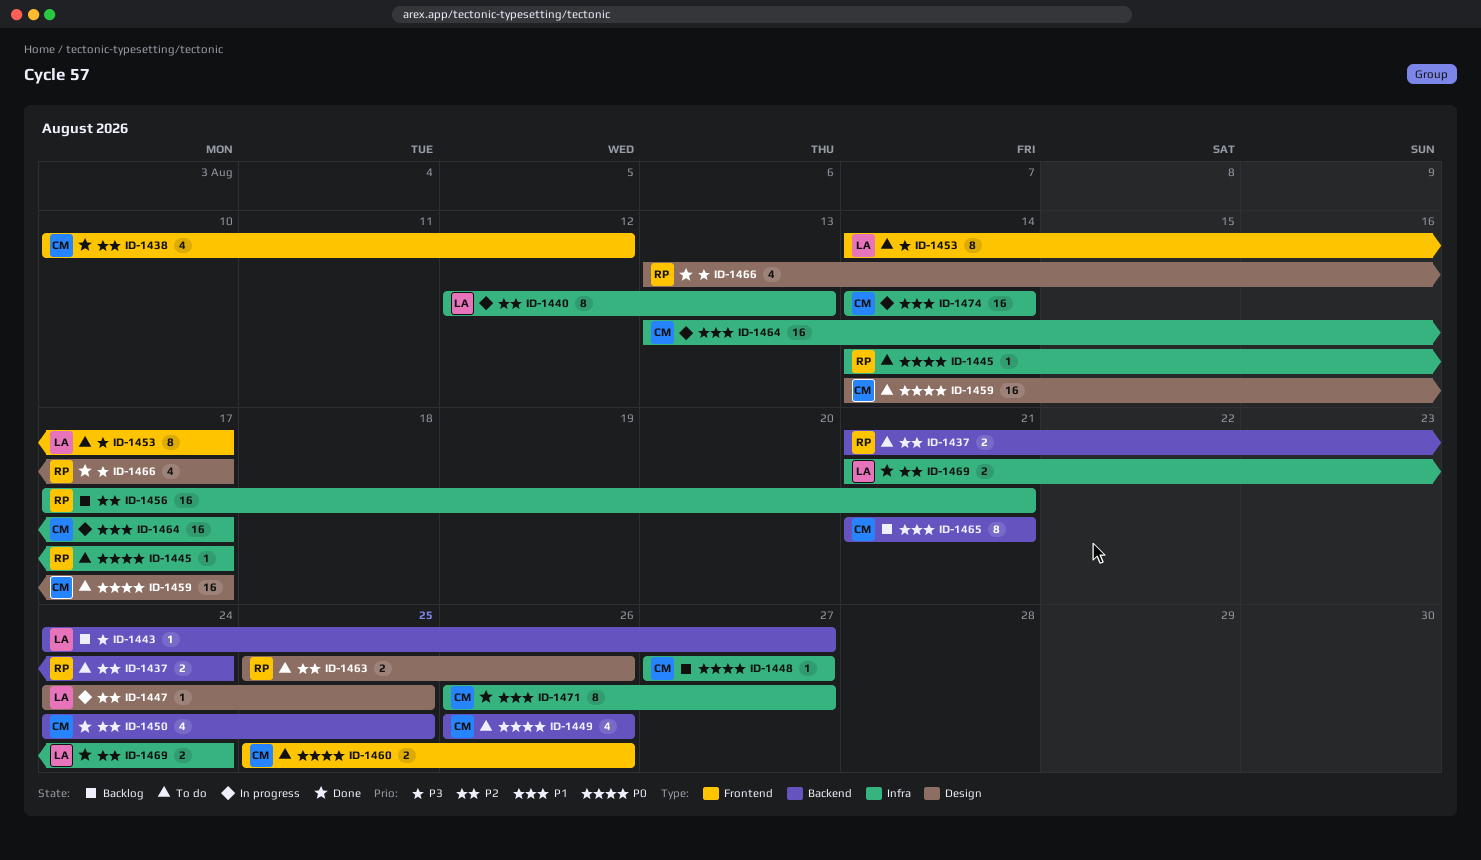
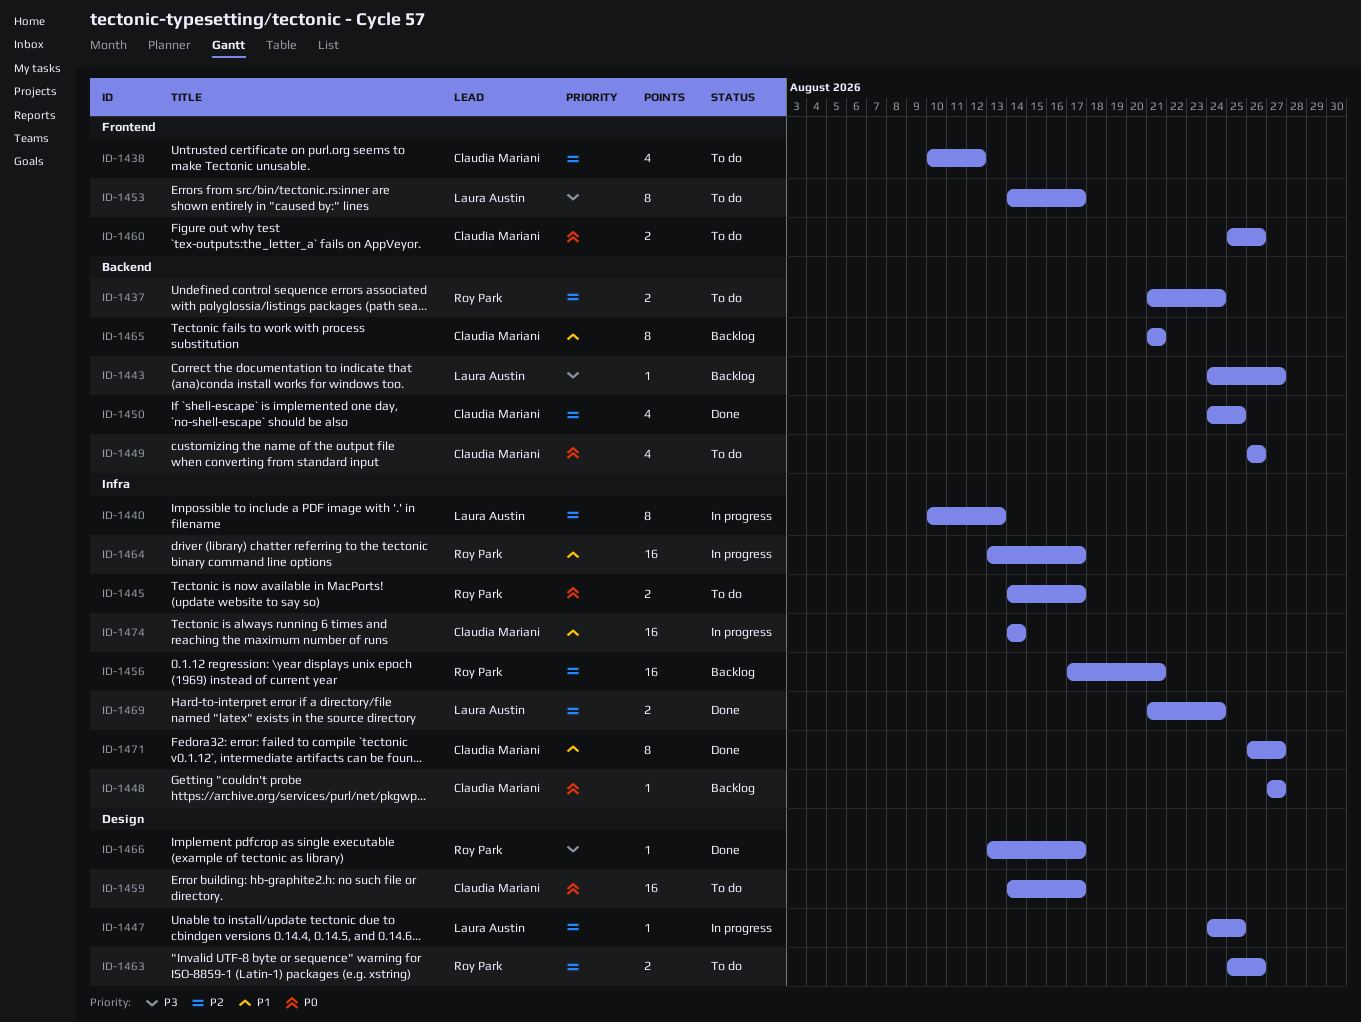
ID-1438, status: Done -> To do
ID-1440, start: Aug 12 -> Aug 10
ID-1445, estimate: 1 -> 2
ID-1464, owner: Claudia Mariani -> Roy Park
ID-1466, estimate: 4 -> 1

